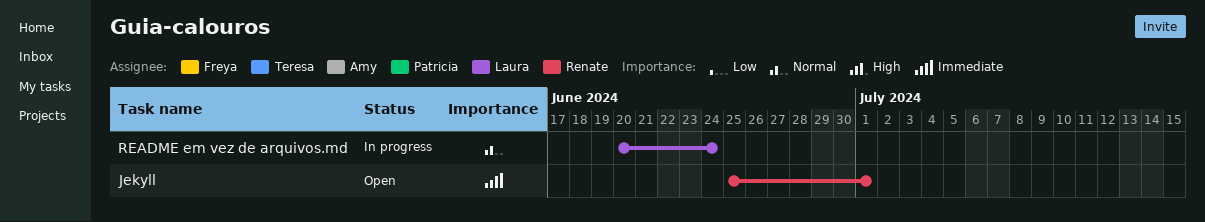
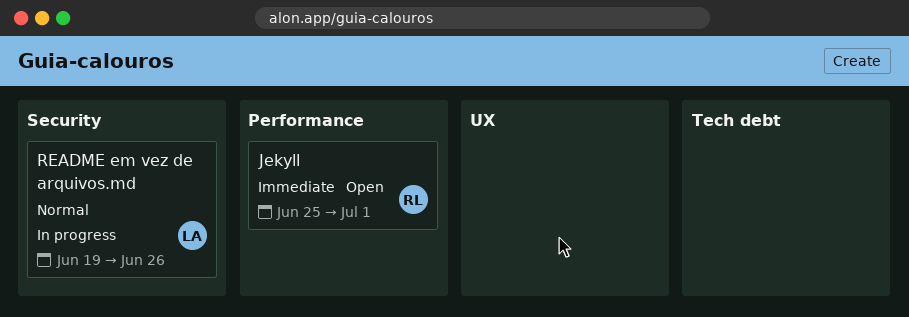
README em vez de arquivos.md, start: Jun 20 -> Jun 19
README em vez de arquivos.md, due: Jun 24 -> Jun 26

